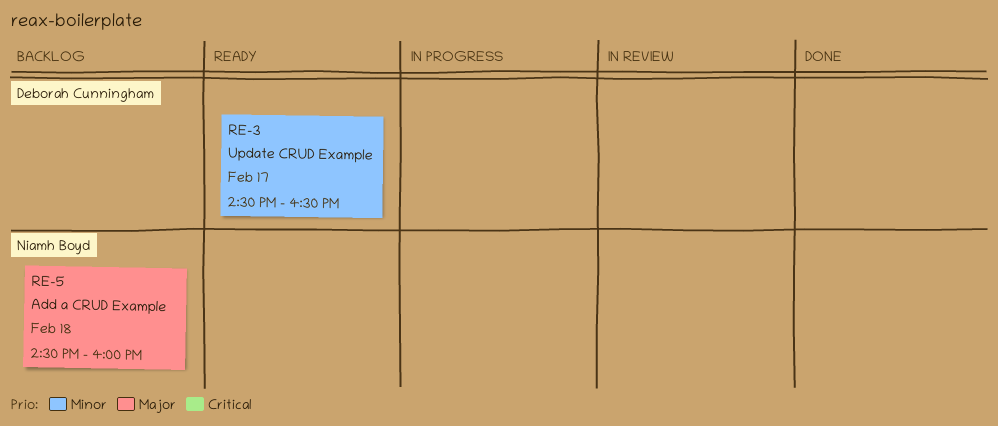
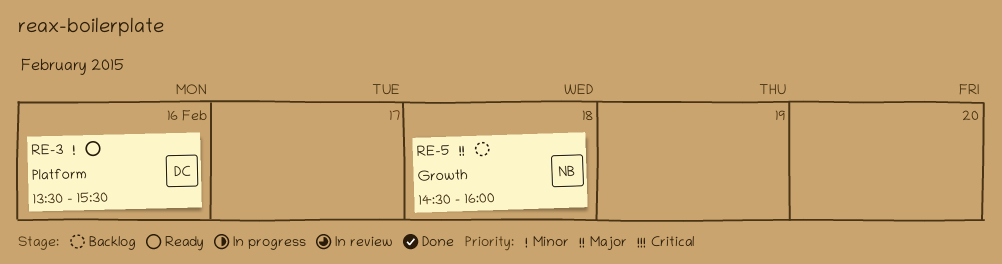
RE-3, day: Feb 17 -> Feb 16
RE-3, begins: 14:30 -> 13:30
RE-3, ends: 16:30 -> 15:30

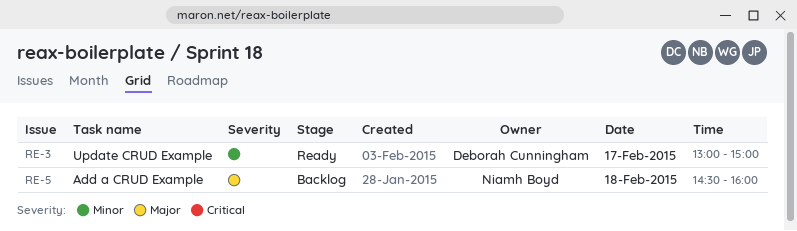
RE-3, day: Feb 16 -> Feb 17
RE-3, begins: 13:30 -> 13:00
RE-3, ends: 15:30 -> 15:00

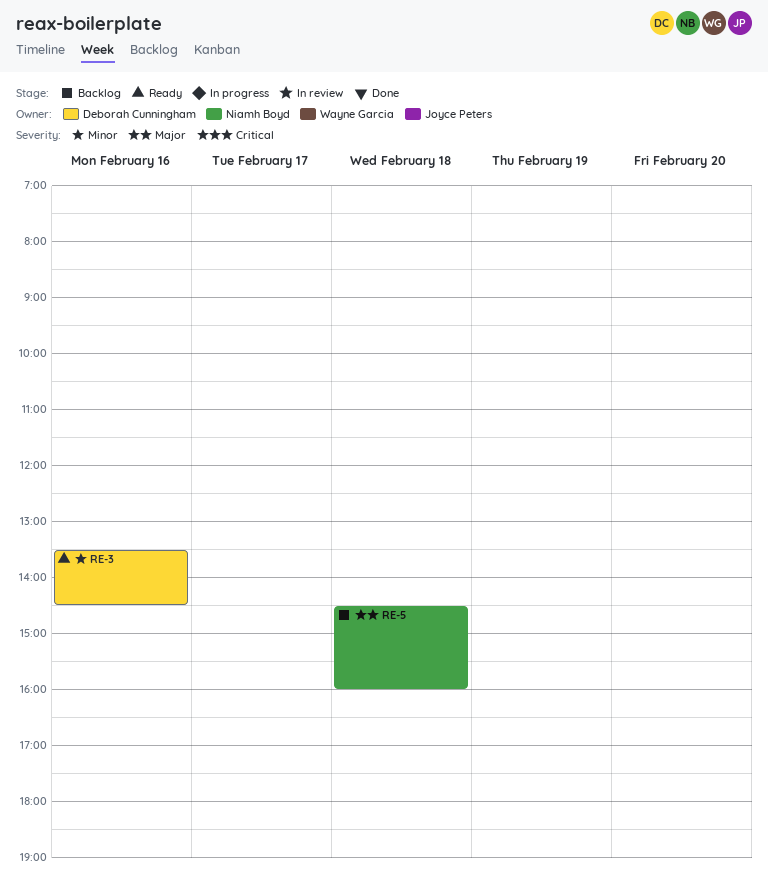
RE-3, day: Feb 17 -> Feb 16
RE-3, begins: 13:00 -> 13:30
RE-3, ends: 15:00 -> 14:30

